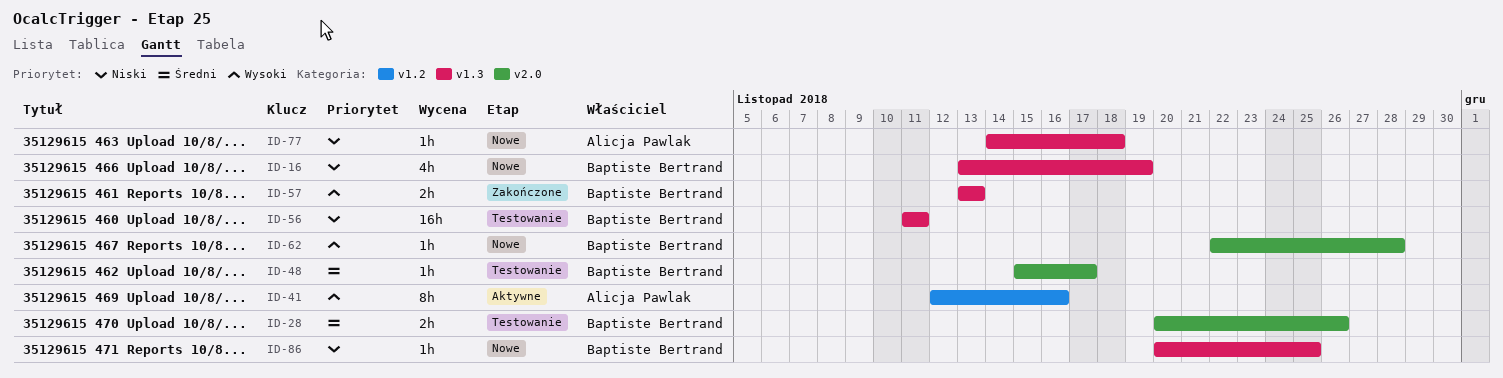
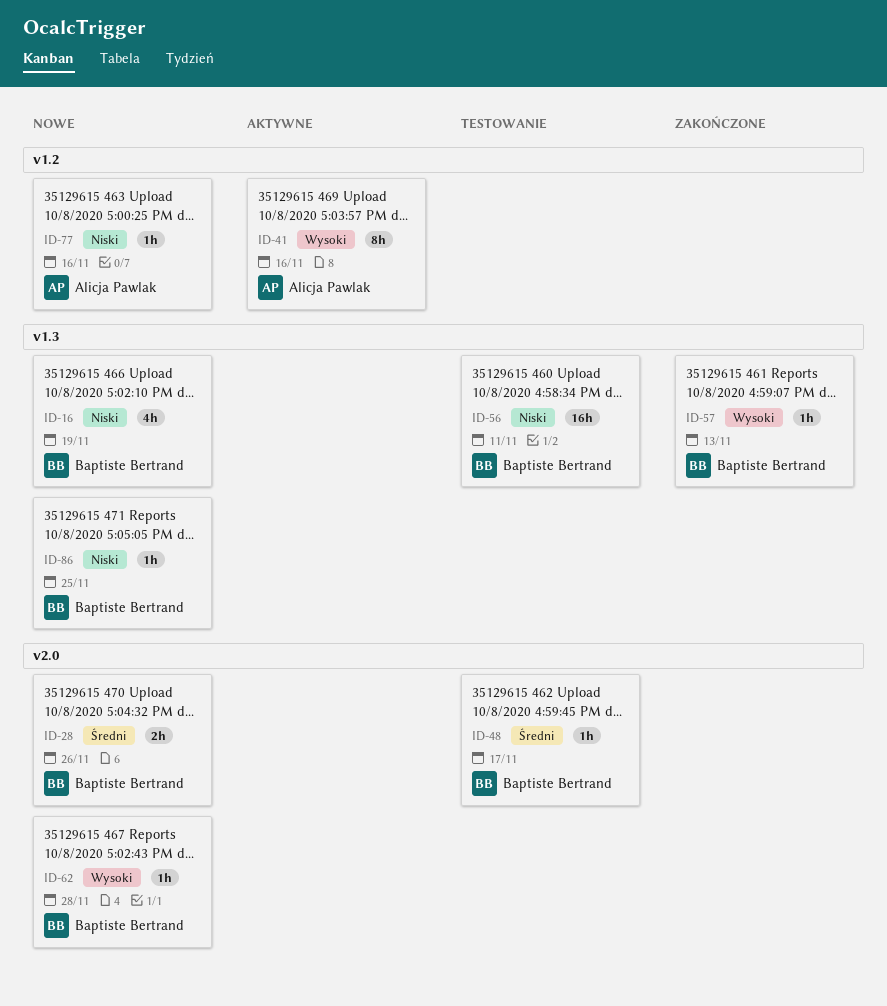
ID-28, status: Testowanie -> Nowe
ID-57, estimate: 2h -> 1h
ID-77, label: v1.3 -> v1.2
ID-77, due: Nov 18 -> Nov 16

